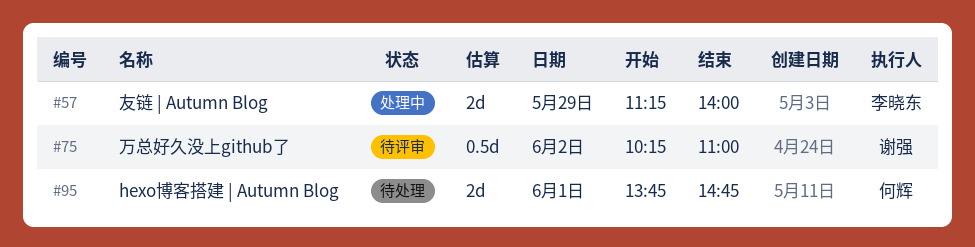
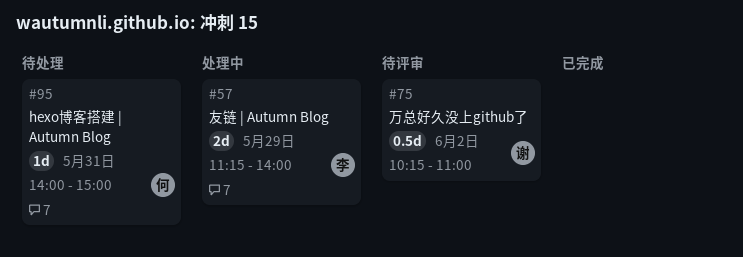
#95, estimate: 2d -> 1d
#95, day: Jun 1 -> May 31
#95, begins: 13:45 -> 14:00
#95, ends: 14:45 -> 15:00

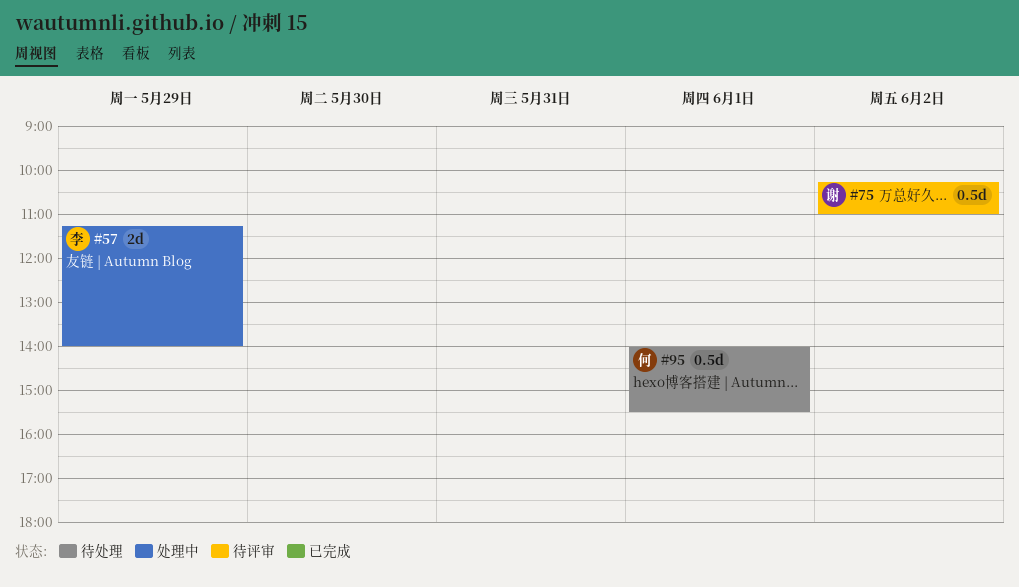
#95, estimate: 1d -> 0.5d
#95, day: May 31 -> Jun 1
#95, ends: 15:00 -> 15:30

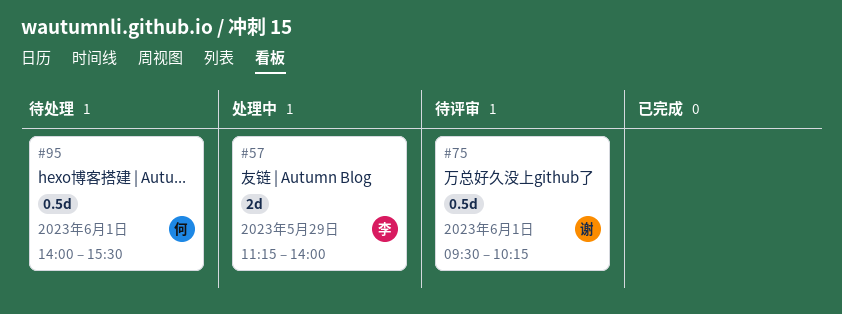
#75, day: Jun 2 -> Jun 1
#75, begins: 10:15 -> 09:30
#75, ends: 11:00 -> 10:15

